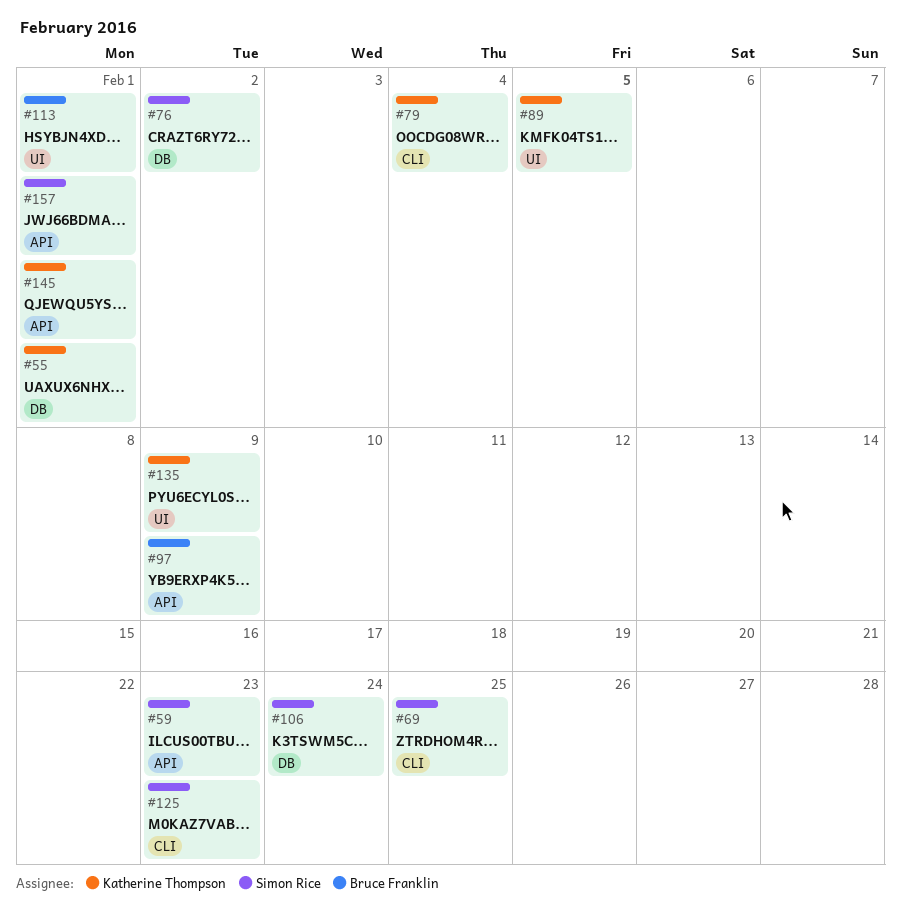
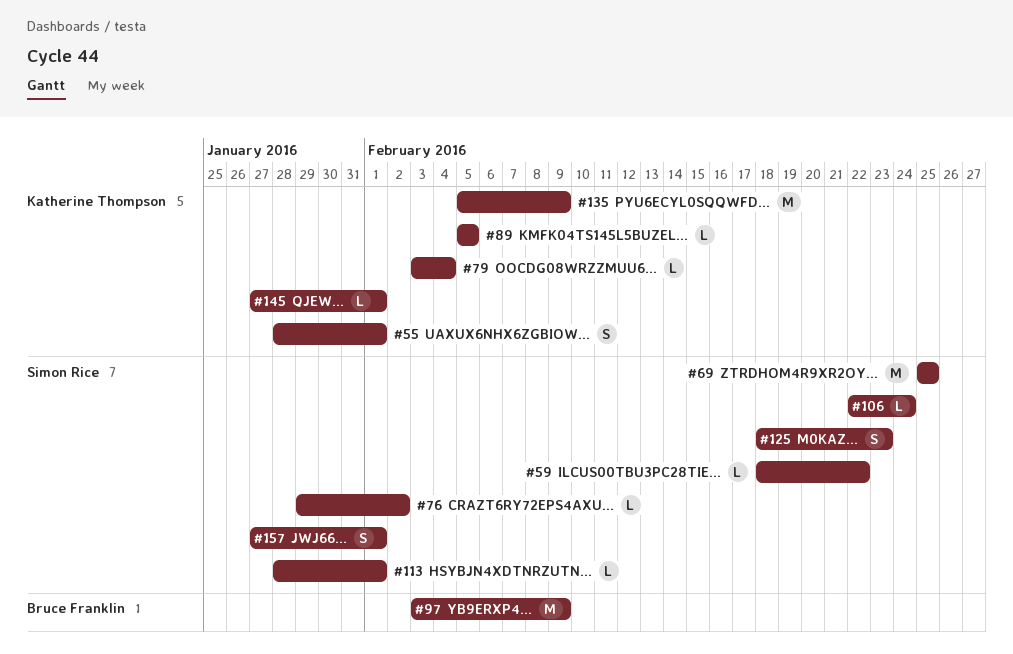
#59, due: Feb 23 -> Feb 22
#113, owner: Bruce Franklin -> Simon Rice

